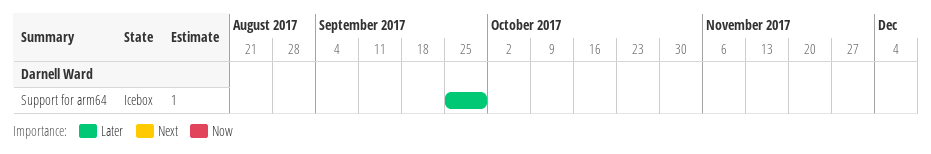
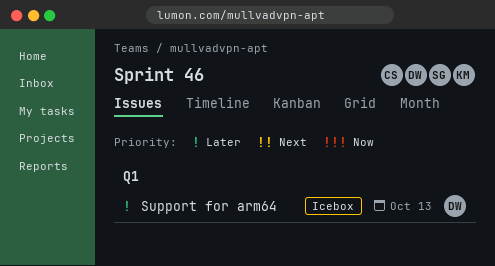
Support for arm64, due: Sep 29 -> Oct 13

